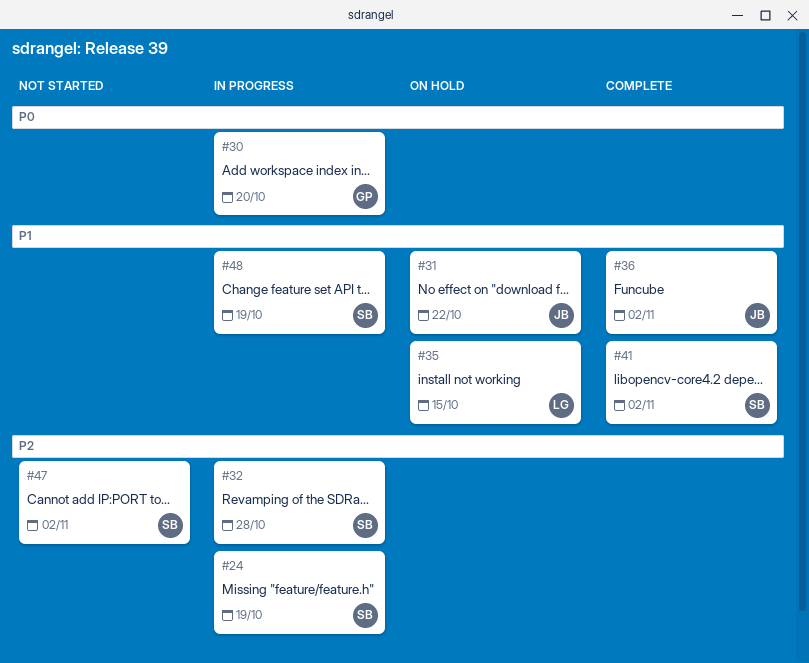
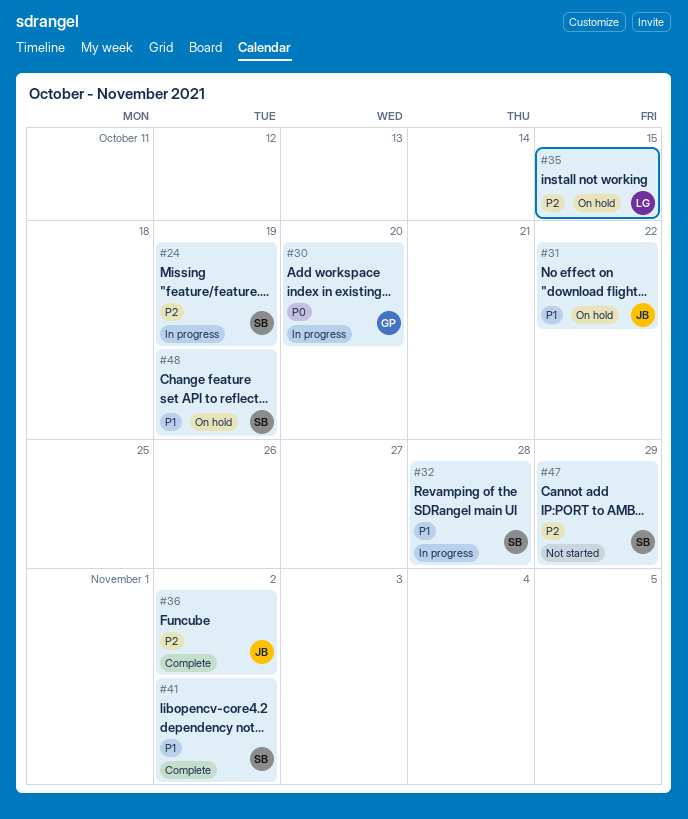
#32, priority: P2 -> P1
#35, priority: P1 -> P2
#36, priority: P1 -> P2
#47, due: Nov 2 -> Oct 29
#48, status: In progress -> On hold

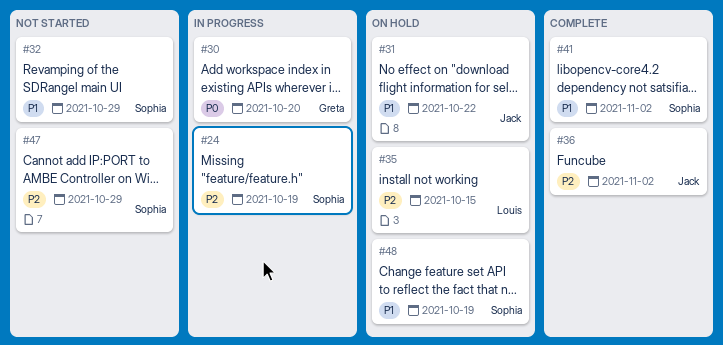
#32, status: In progress -> Not started
#32, due: Oct 28 -> Oct 29

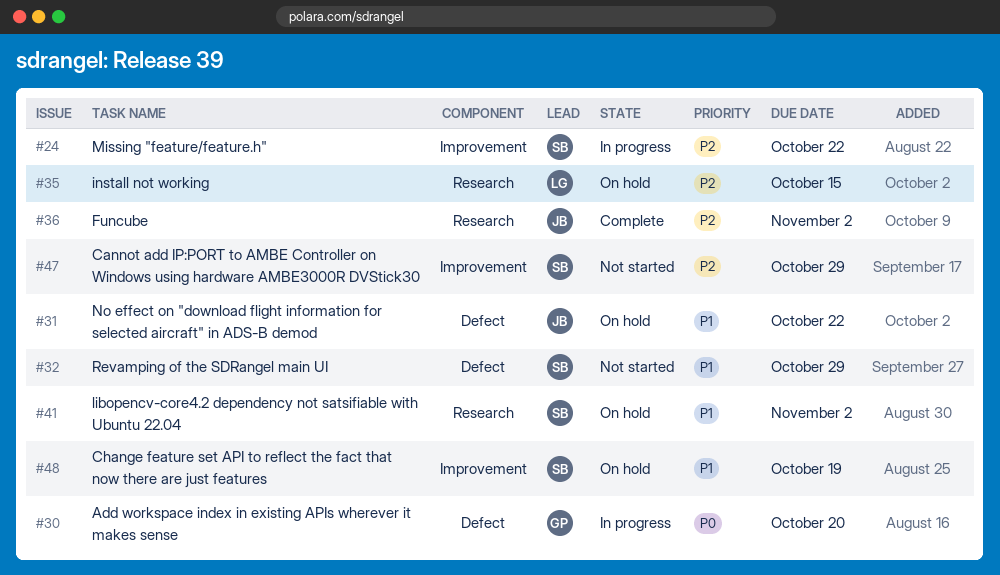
#24, due: Oct 19 -> Oct 22
#41, status: Complete -> On hold

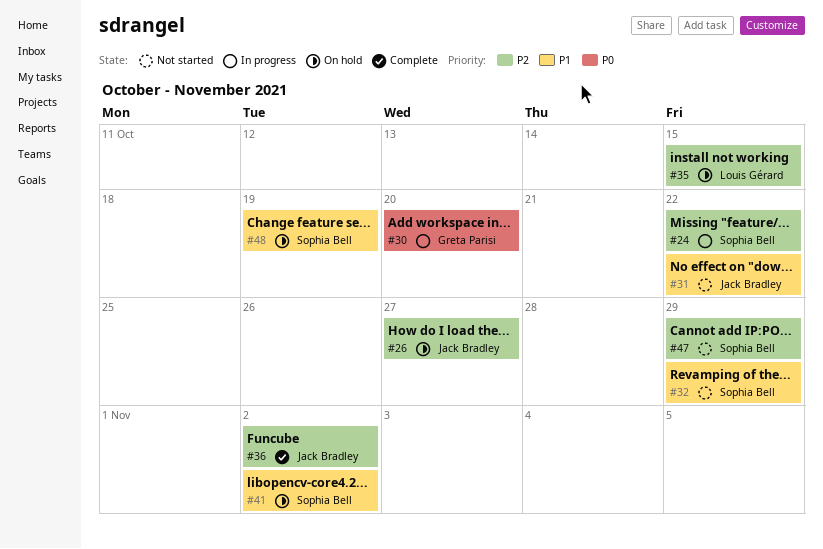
#26: none -> present
#31, status: On hold -> Not started

